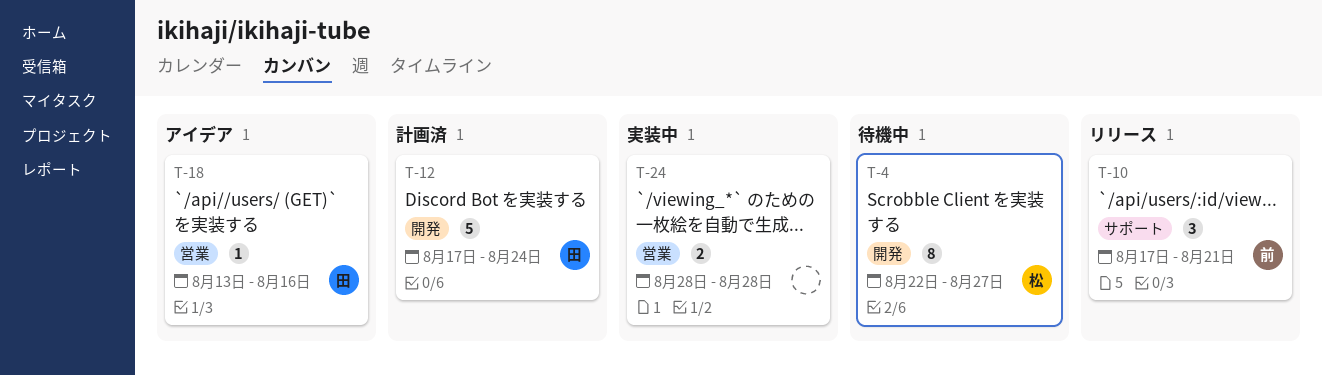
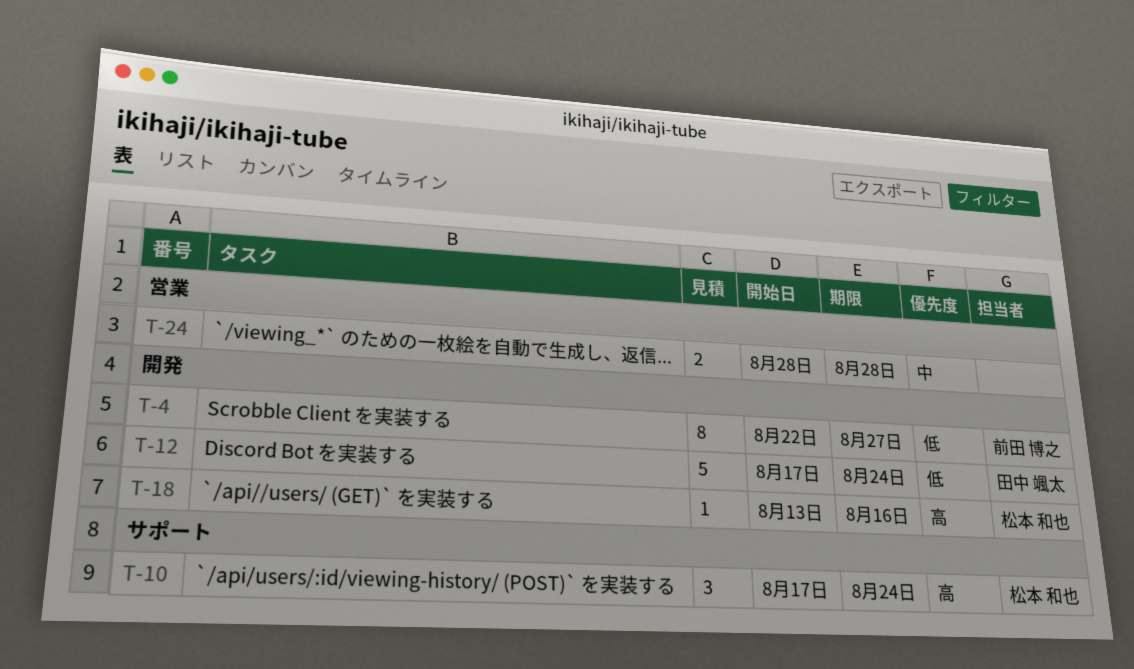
T-4, owner: 松本 和也 -> 前田 博之
T-10, owner: 前田 博之 -> 松本 和也
T-10, due: Aug 21 -> Aug 24
T-18, owner: 田中 颯太 -> 松本 和也
T-18, label: 営業 -> 開発

